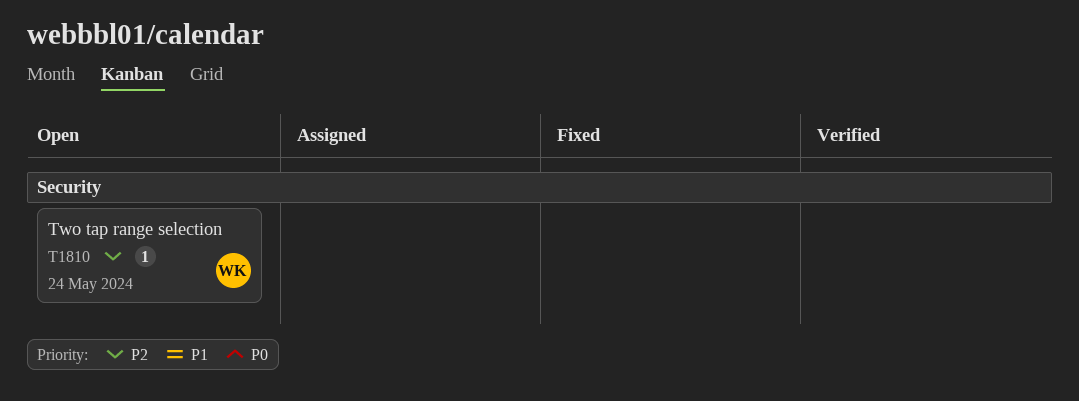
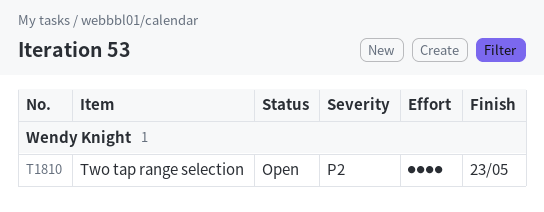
T1810, estimate: 1 -> 4
T1810, due: May 24 -> May 23

